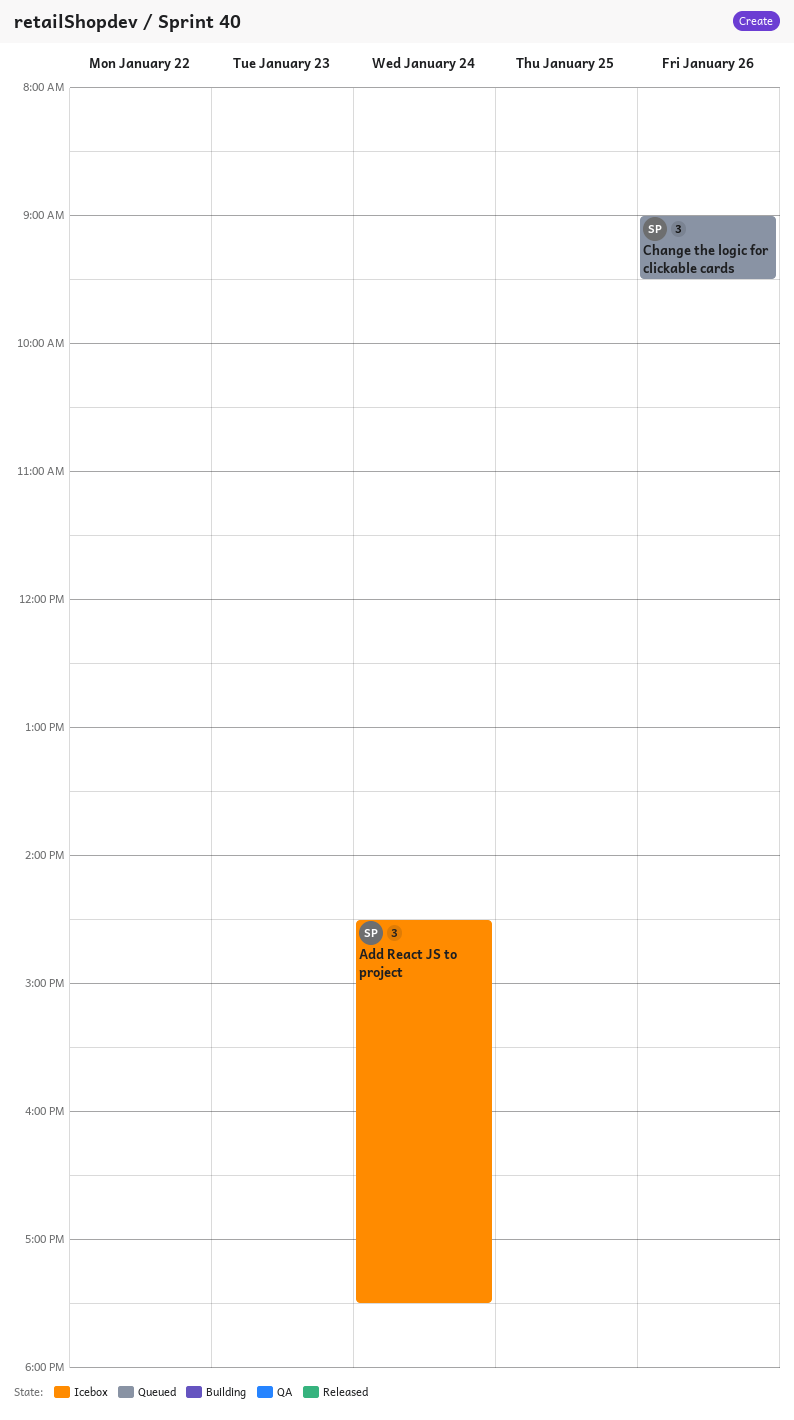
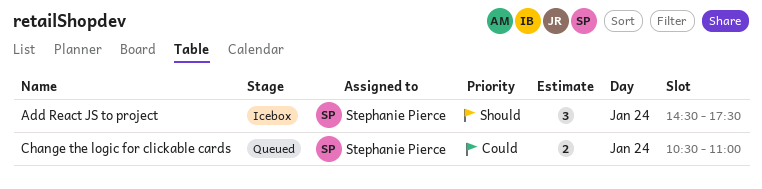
Change the logic for clickable cards, estimate: 3 -> 2
Change the logic for clickable cards, day: Jan 26 -> Jan 24
Change the logic for clickable cards, begins: 09:00 -> 10:30
Change the logic for clickable cards, ends: 09:30 -> 11:00

